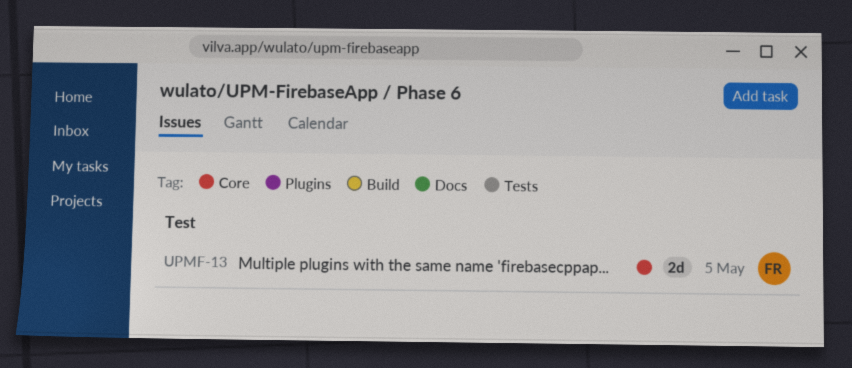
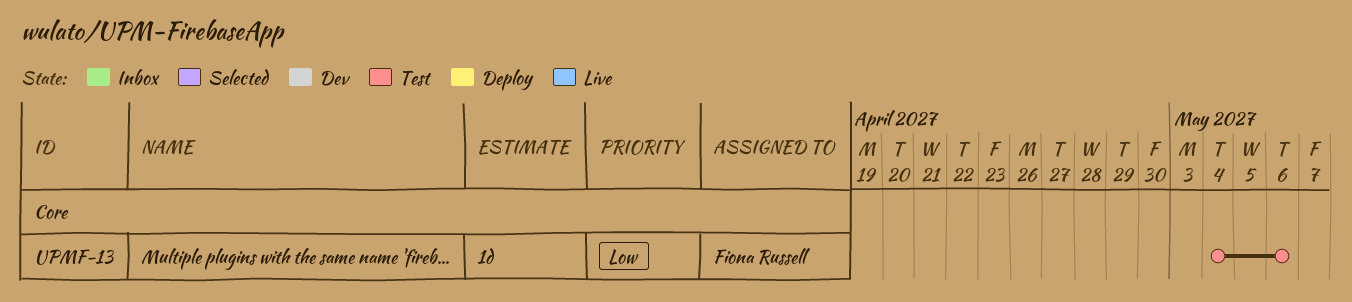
UPMF-13, estimate: 2d -> 1d
UPMF-13, due: May 5 -> May 6

